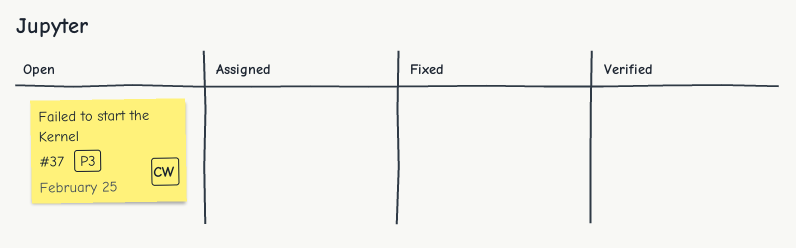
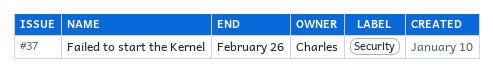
#37, due: Feb 25 -> Feb 26

